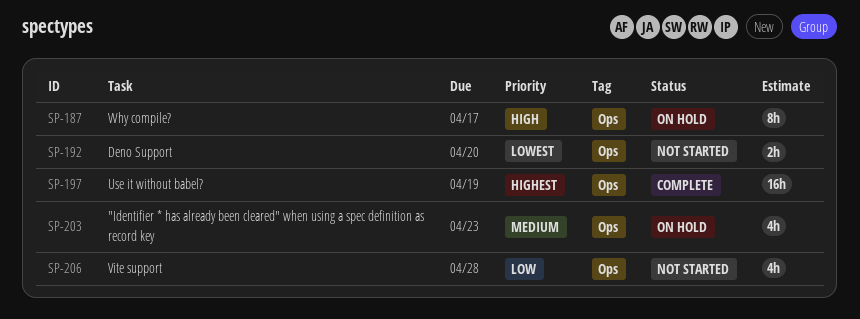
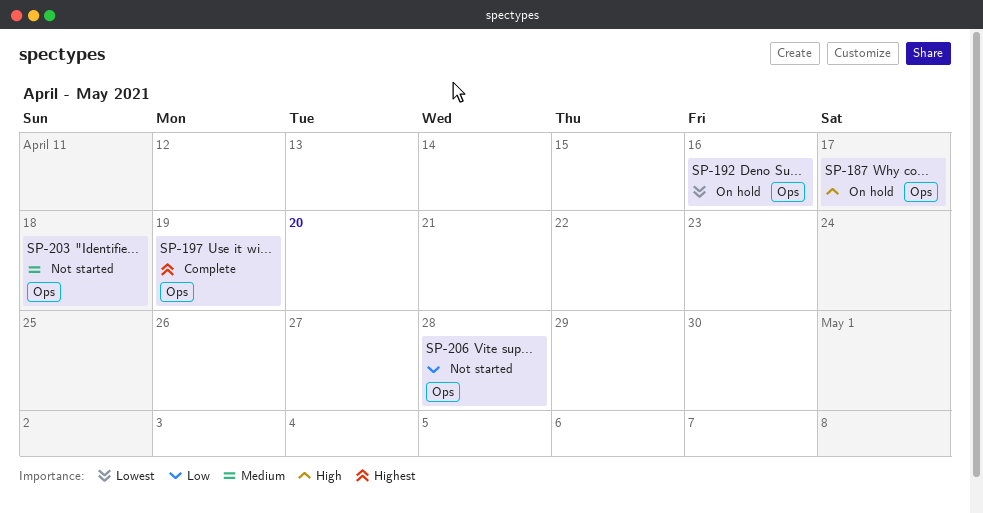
SP-192, status: Not started -> On hold
SP-192, due: Apr 20 -> Apr 16
SP-203, status: On hold -> Not started
SP-203, due: Apr 23 -> Apr 18

